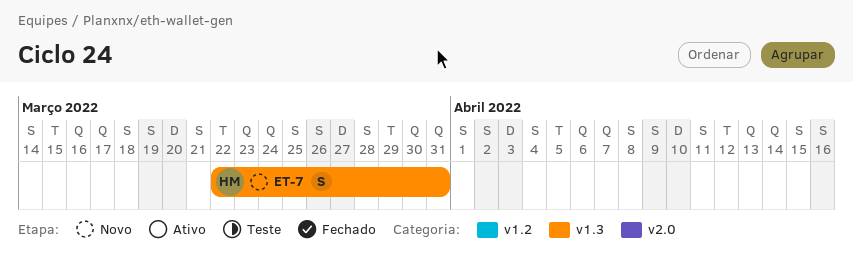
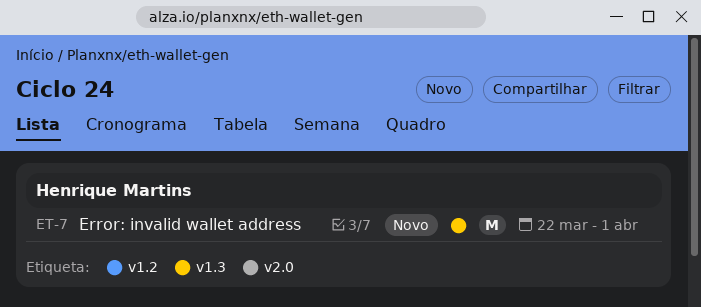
ET-7, estimate: S -> M
ET-7, due: Mar 31 -> Apr 1

